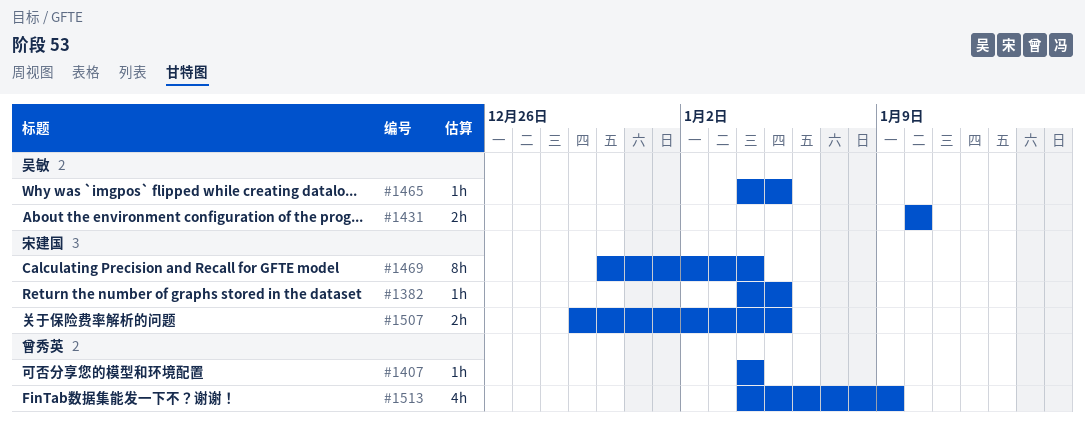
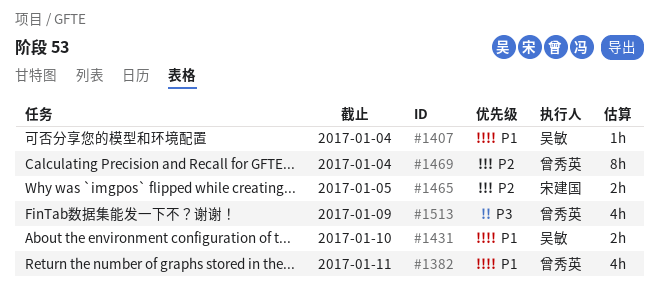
#1382, owner: 宋建国 -> 曾秀英
#1382, estimate: 1h -> 4h
#1382, due: Jan 5 -> Jan 11
#1407, owner: 曾秀英 -> 吴敏
#1465, owner: 吴敏 -> 宋建国
#1465, estimate: 1h -> 2h
#1469, owner: 宋建国 -> 曾秀英
#1507: present -> none

